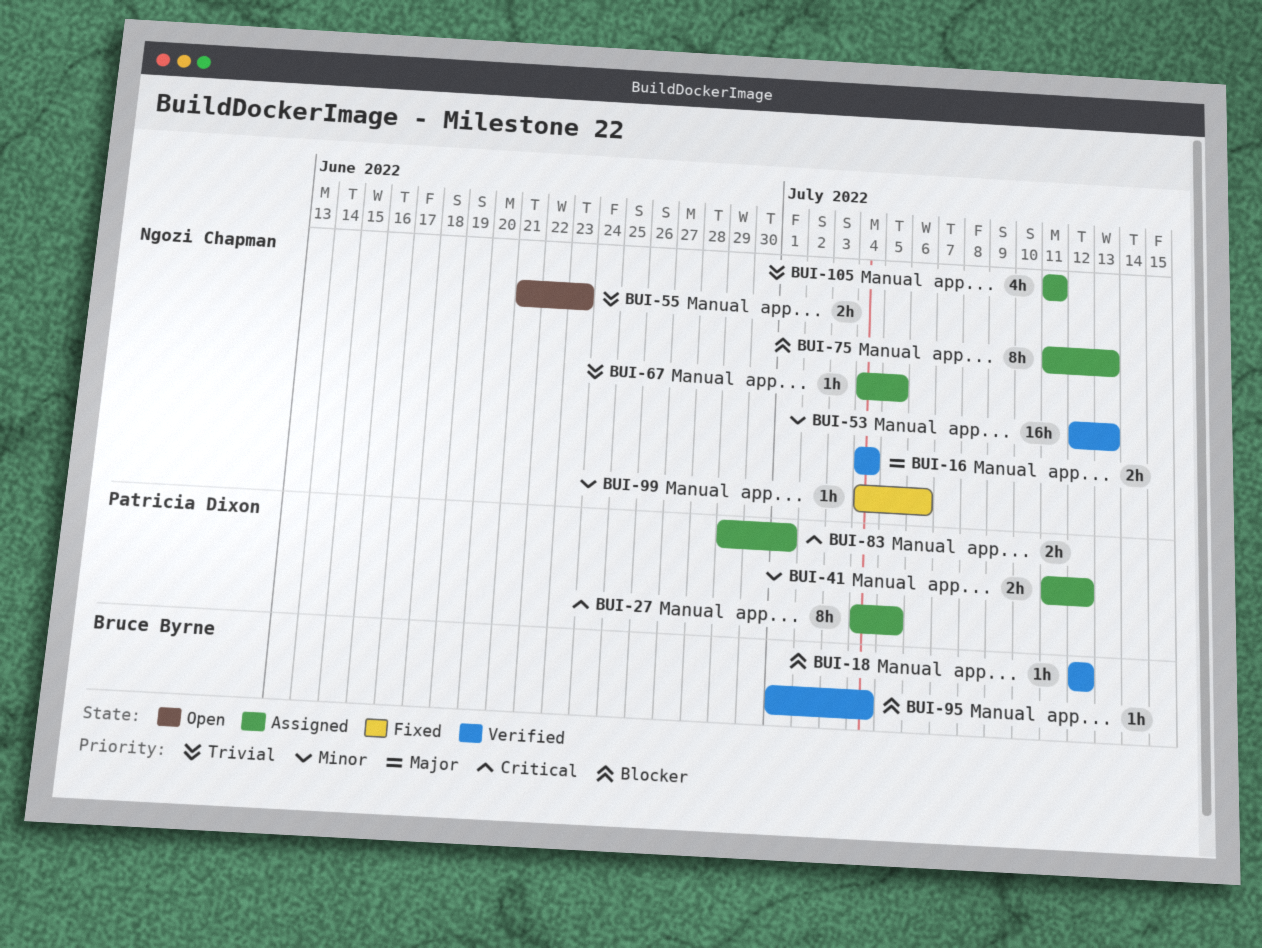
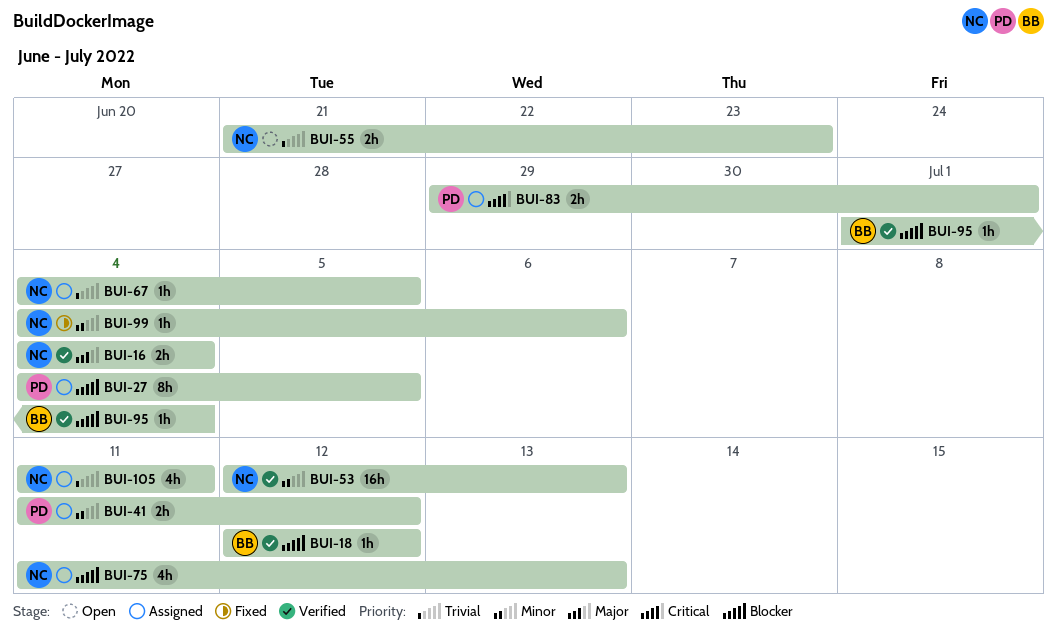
BUI-27, priority: Critical -> Blocker
BUI-75, estimate: 8h -> 4h

